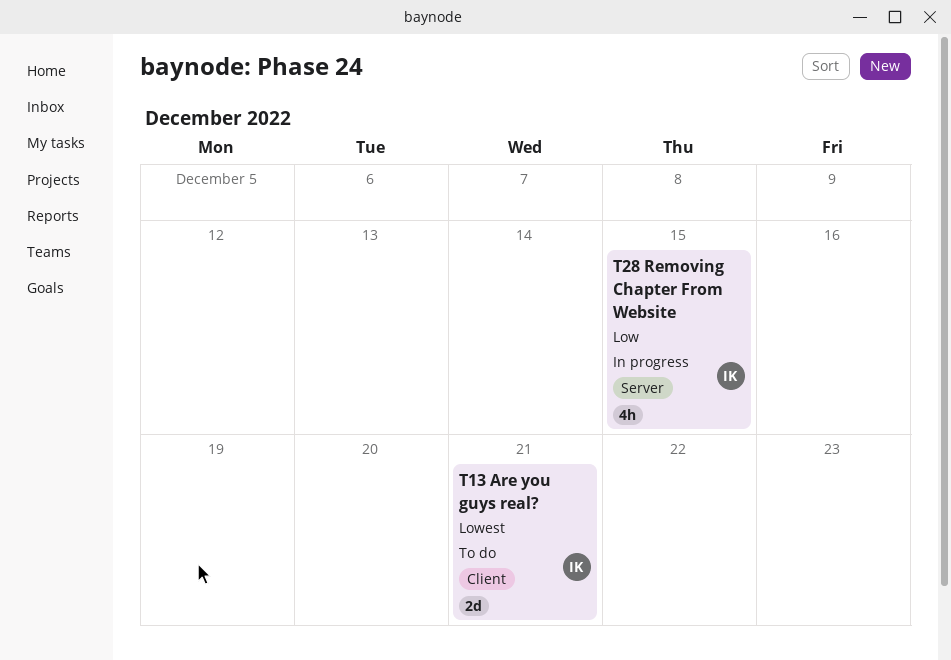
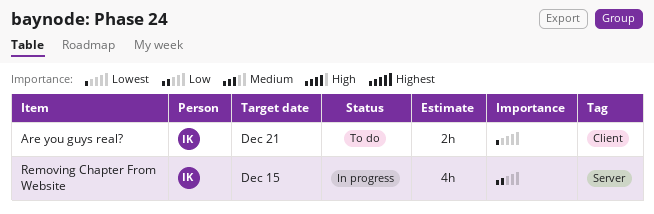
Are you guys real?, estimate: 2d -> 2h

